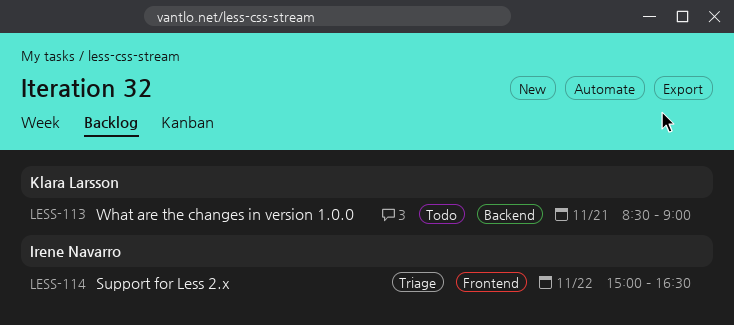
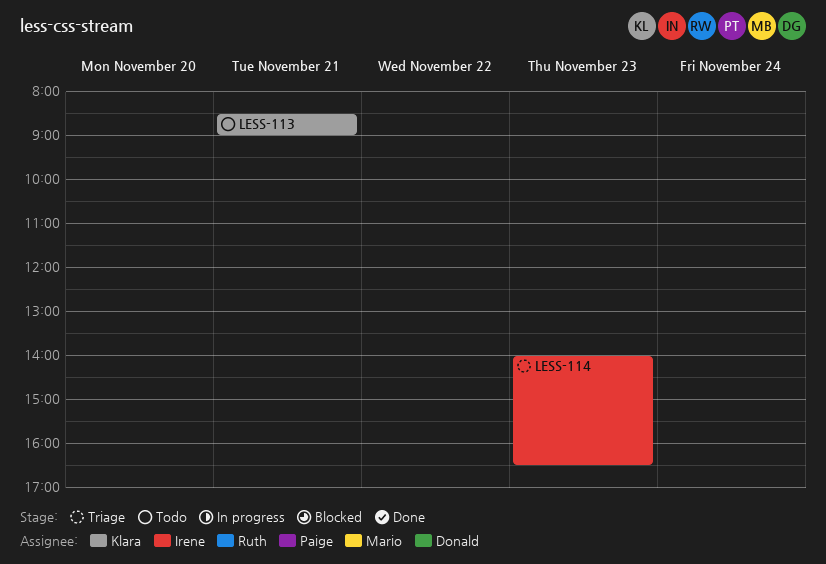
LESS-114, day: Nov 22 -> Nov 23
LESS-114, begins: 15:00 -> 14:00

